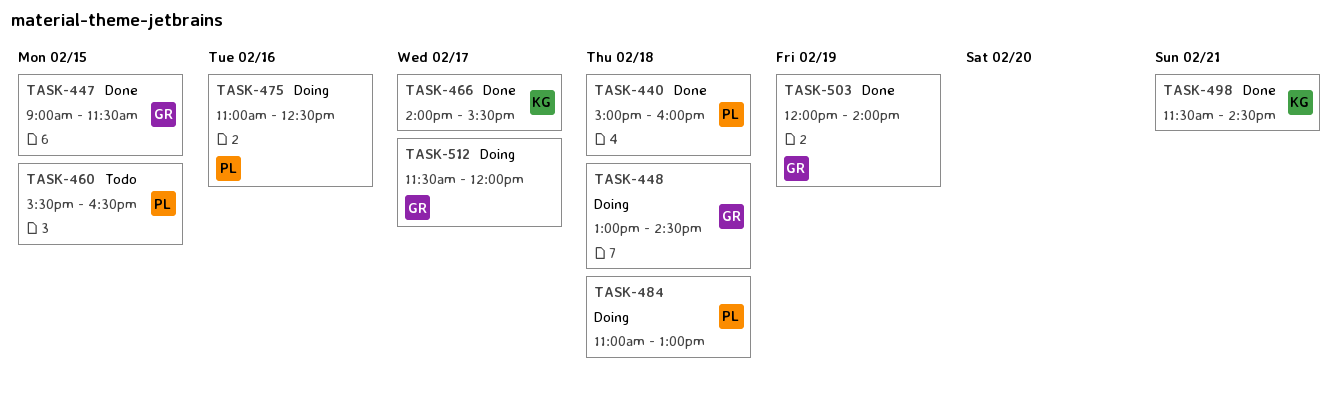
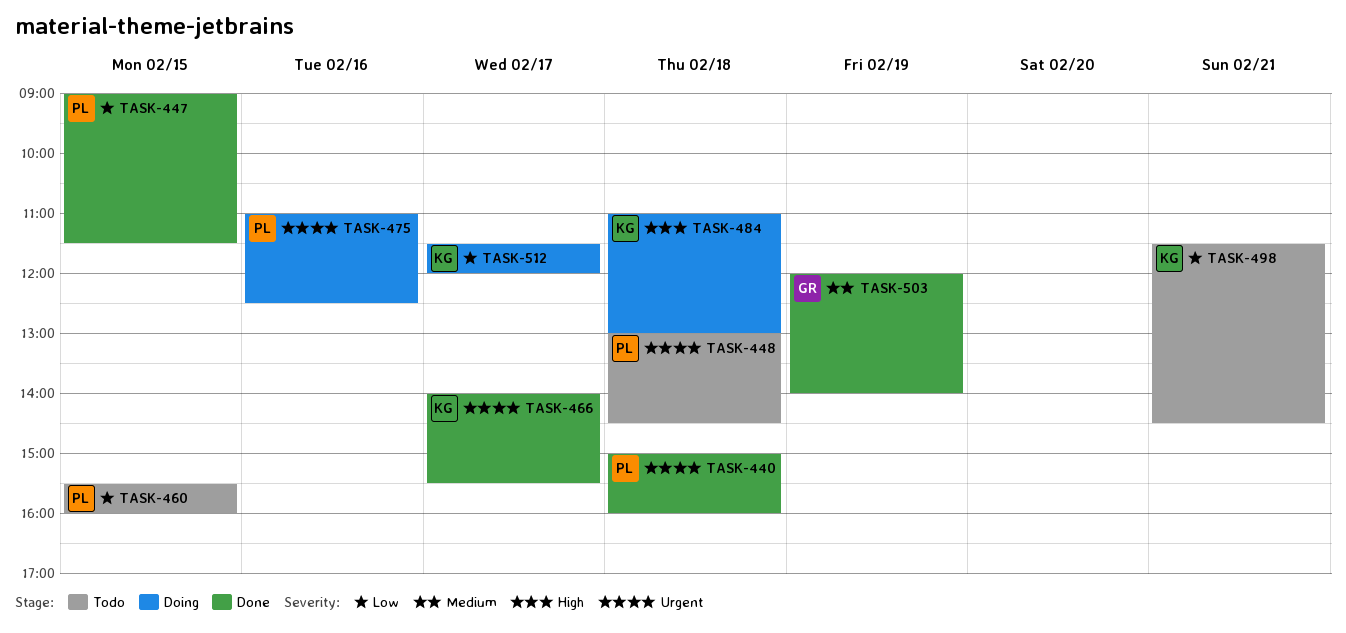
TASK-447, owner: GR -> PL
TASK-448, status: Doing -> Todo
TASK-448, owner: GR -> PL
TASK-460, ends: 16:30 -> 16:00
TASK-484, owner: PL -> KG
TASK-498, status: Done -> Todo
TASK-512, owner: GR -> KG

